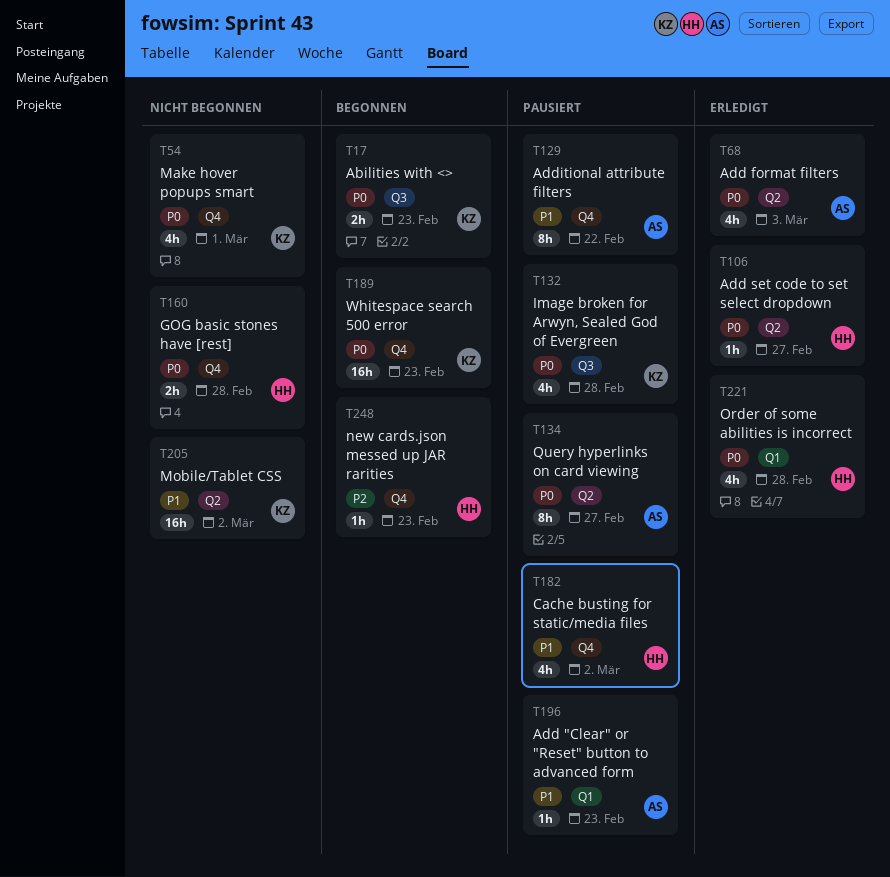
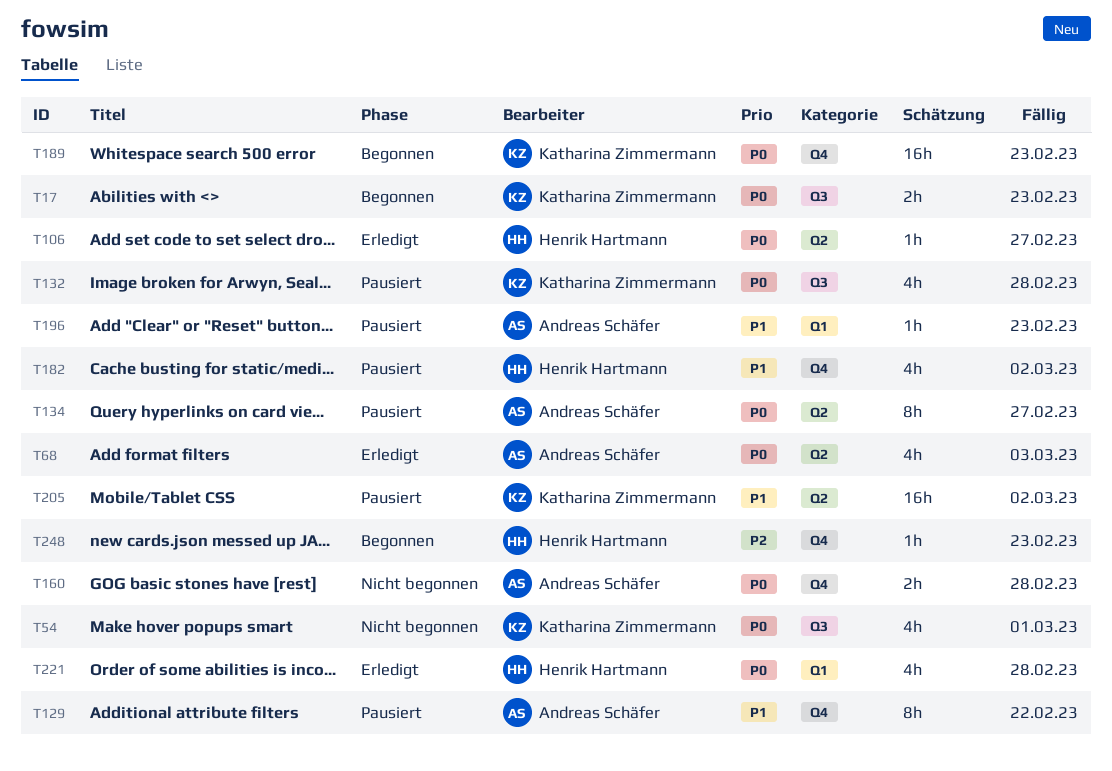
T54, label: Q4 -> Q3
T160, owner: Henrik Hartmann -> Andreas Schäfer
T205, status: Nicht begonnen -> Pausiert

